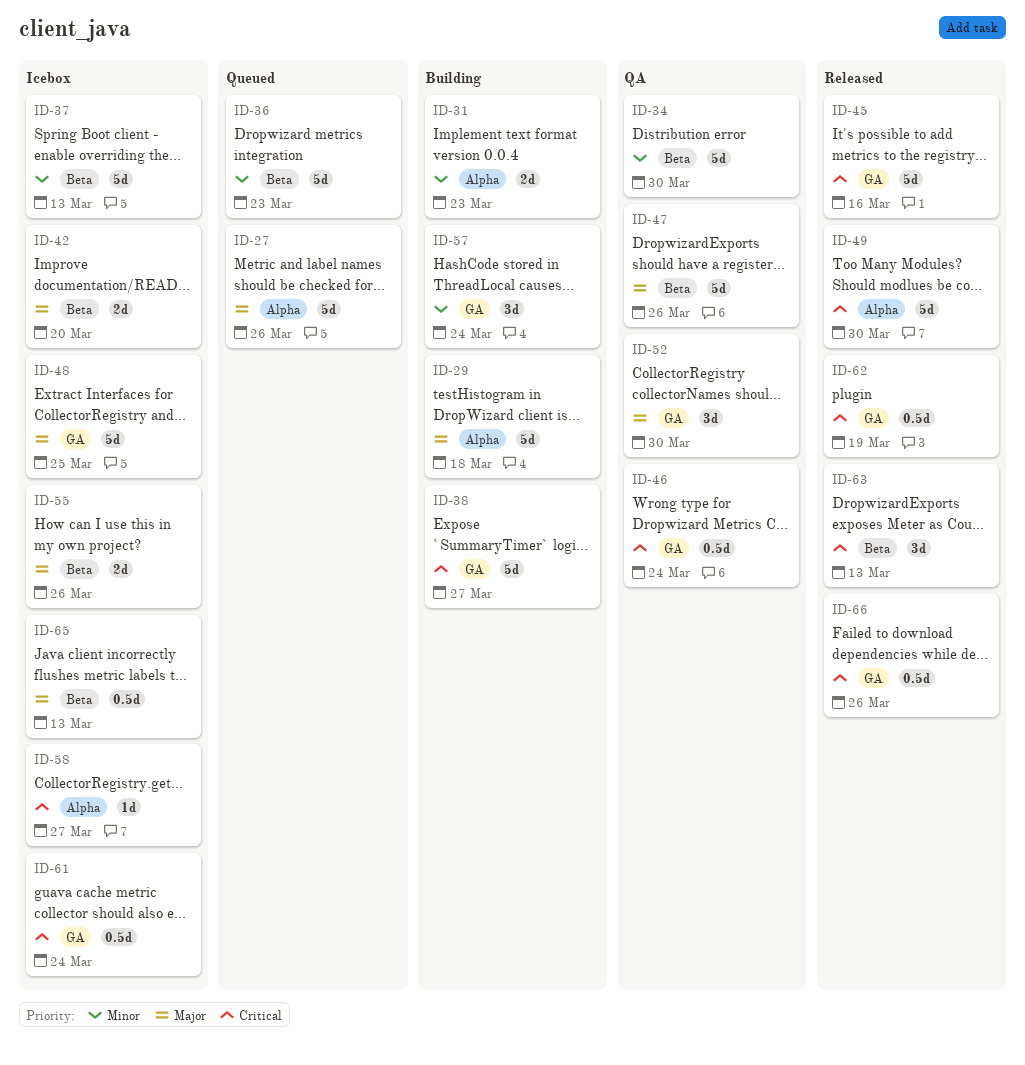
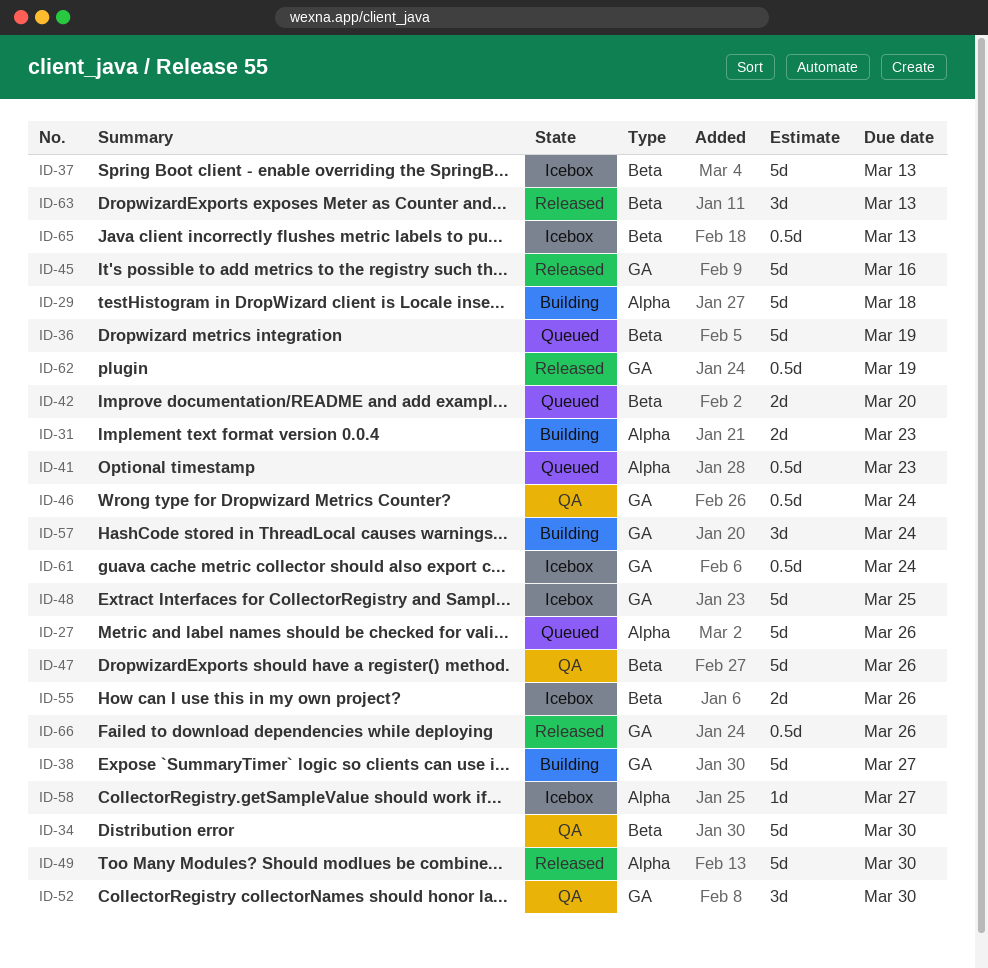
ID-36, due: Mar 23 -> Mar 19
ID-41: none -> present
ID-42, status: Icebox -> Queued

